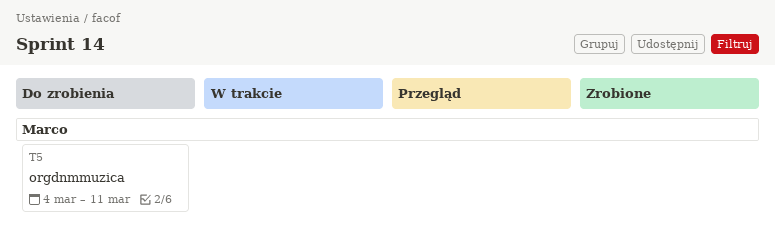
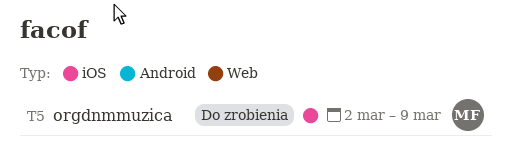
T5, start: Mar 4 -> Mar 2
T5, due: Mar 11 -> Mar 9

